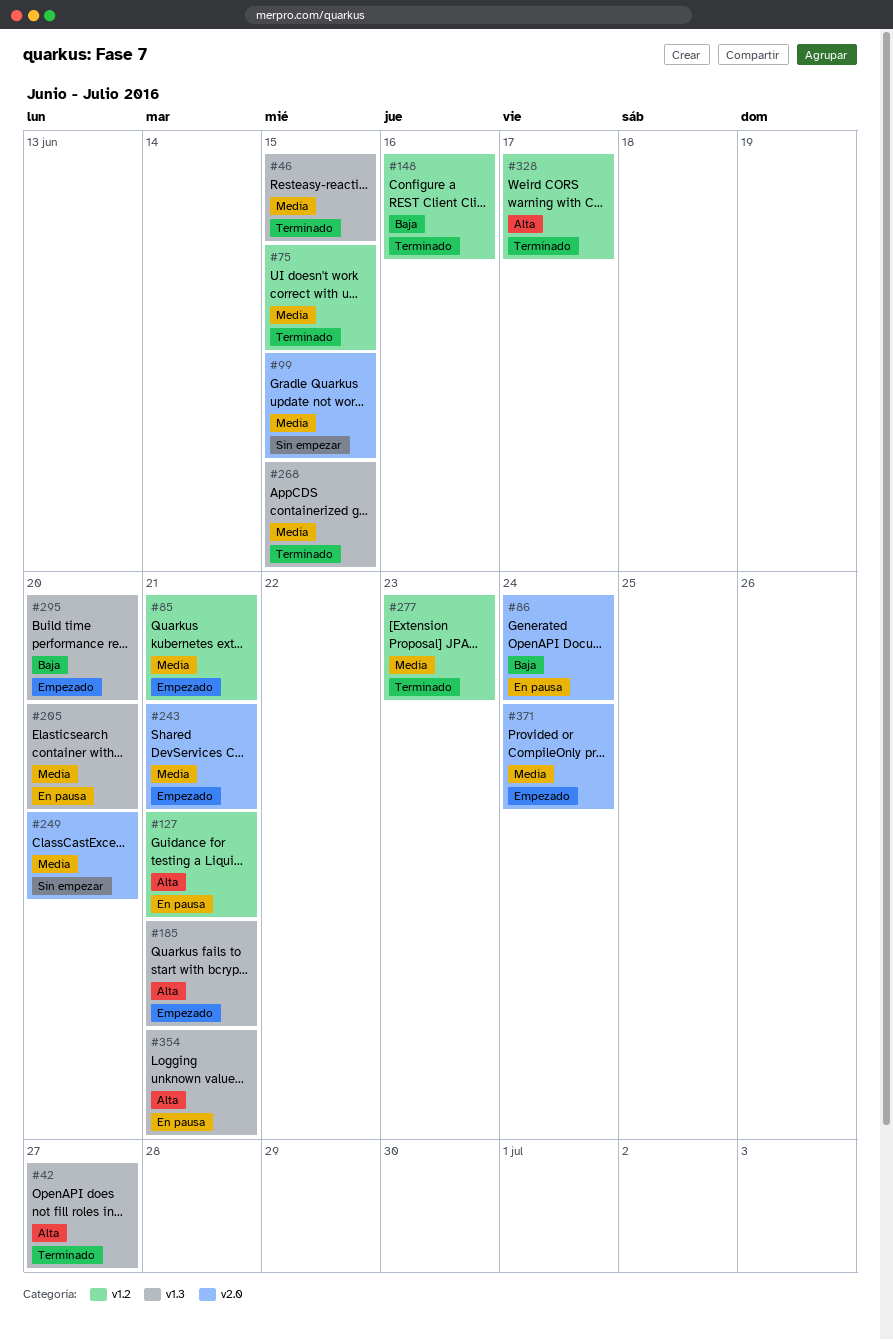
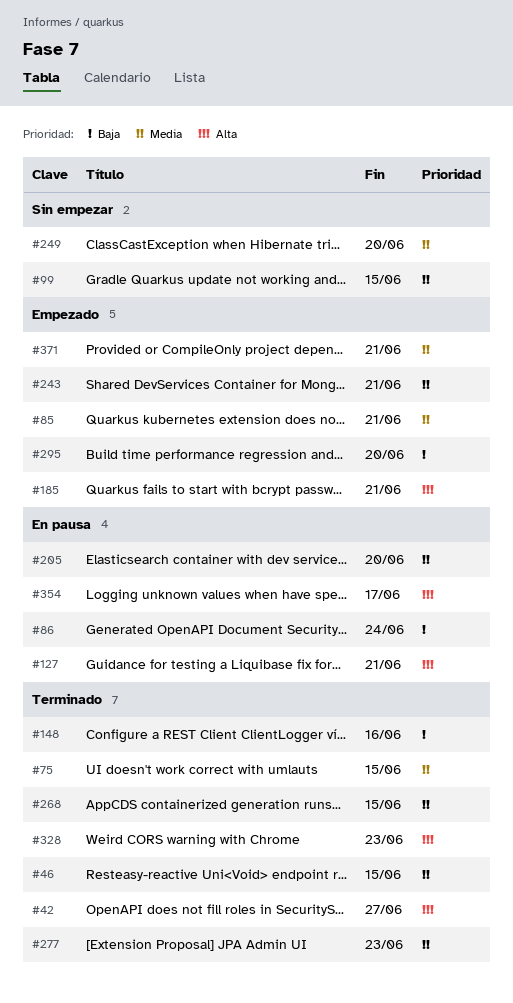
#328, due: Jun 17 -> Jun 23
#354, due: Jun 21 -> Jun 17
#371, due: Jun 24 -> Jun 21

